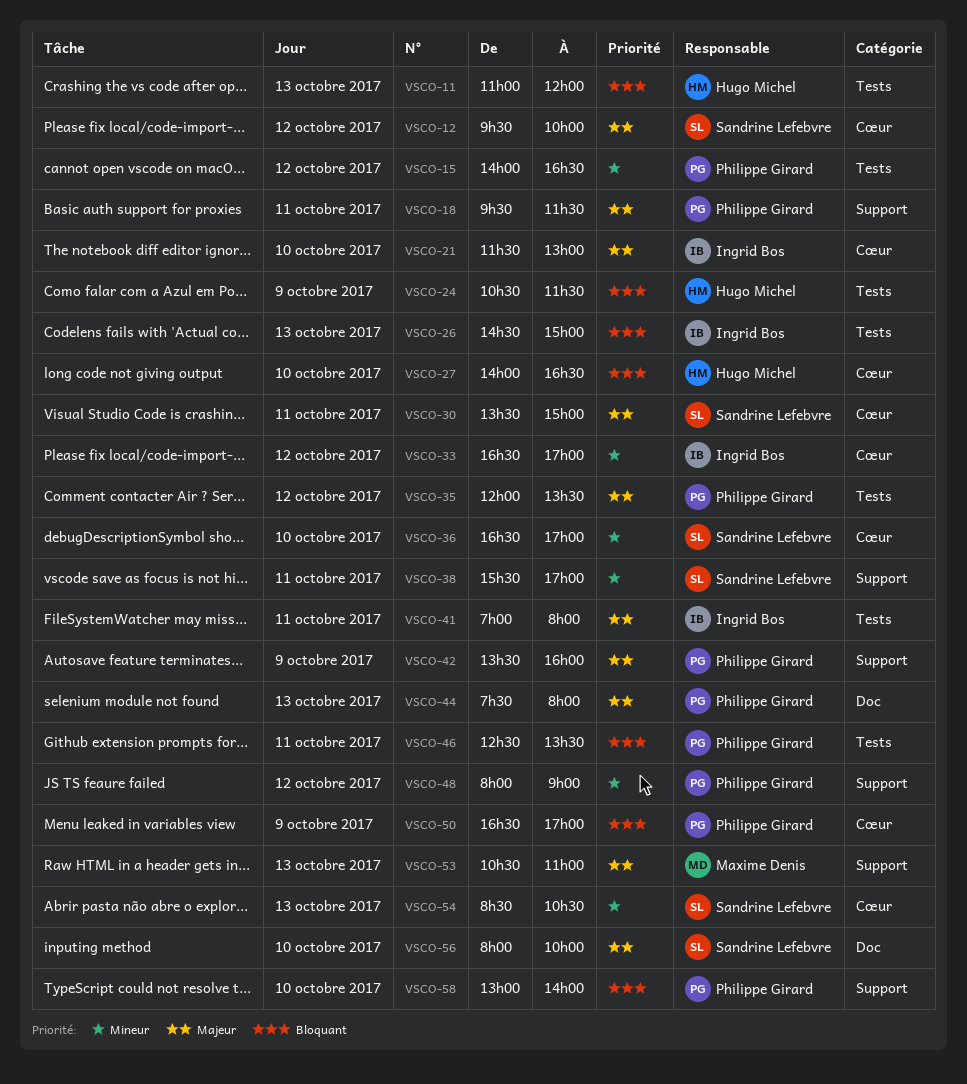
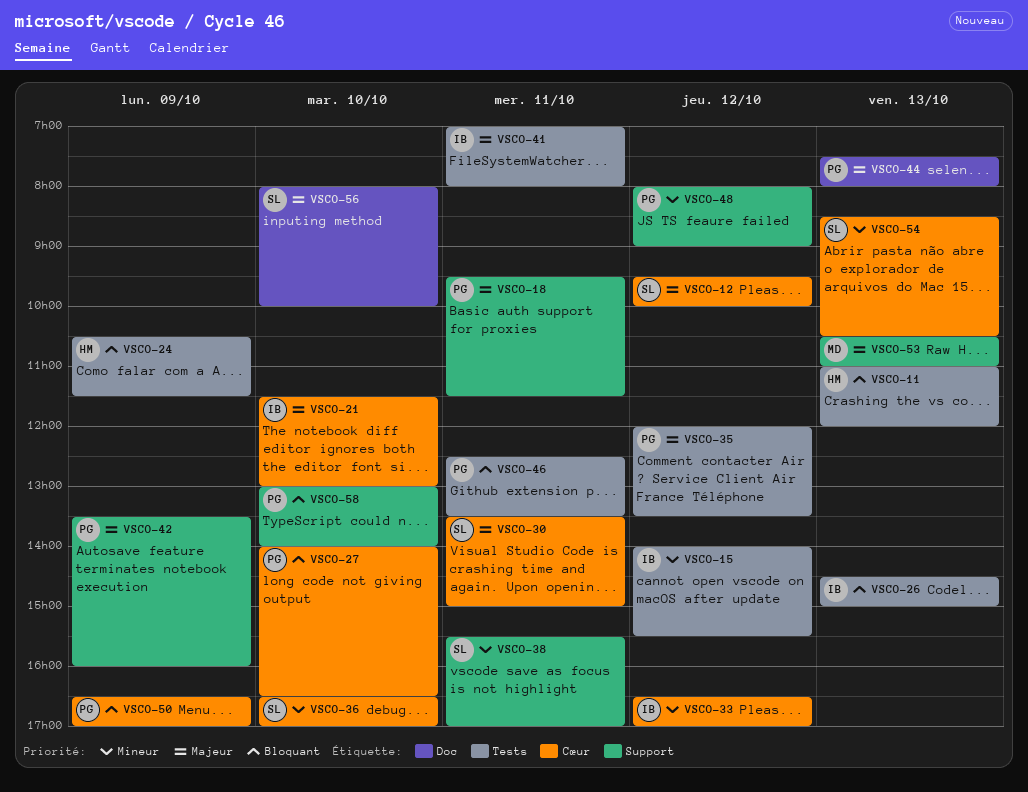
VSCO-15, owner: Philippe Girard -> Ingrid Bos
VSCO-15, ends: 16:30 -> 15:30
VSCO-27, owner: Hugo Michel -> Philippe Girard

